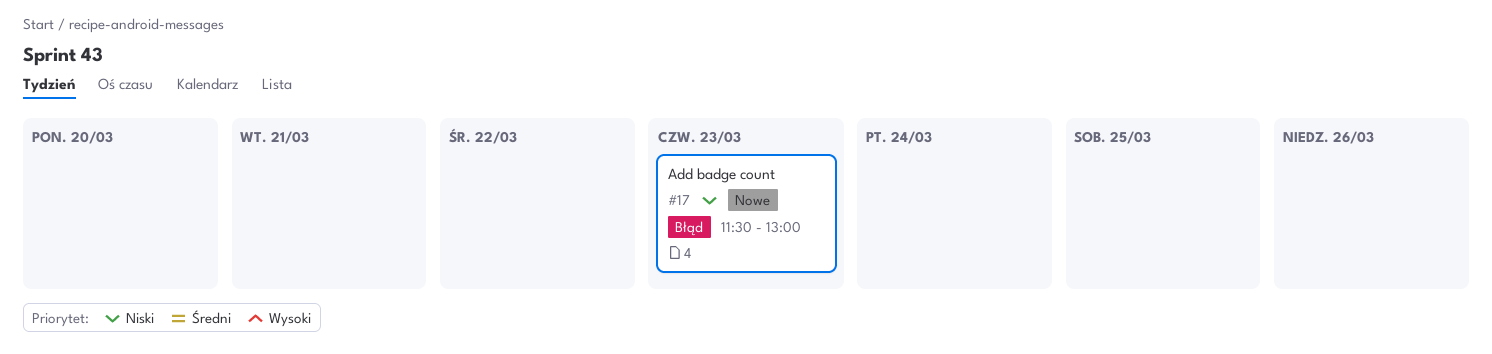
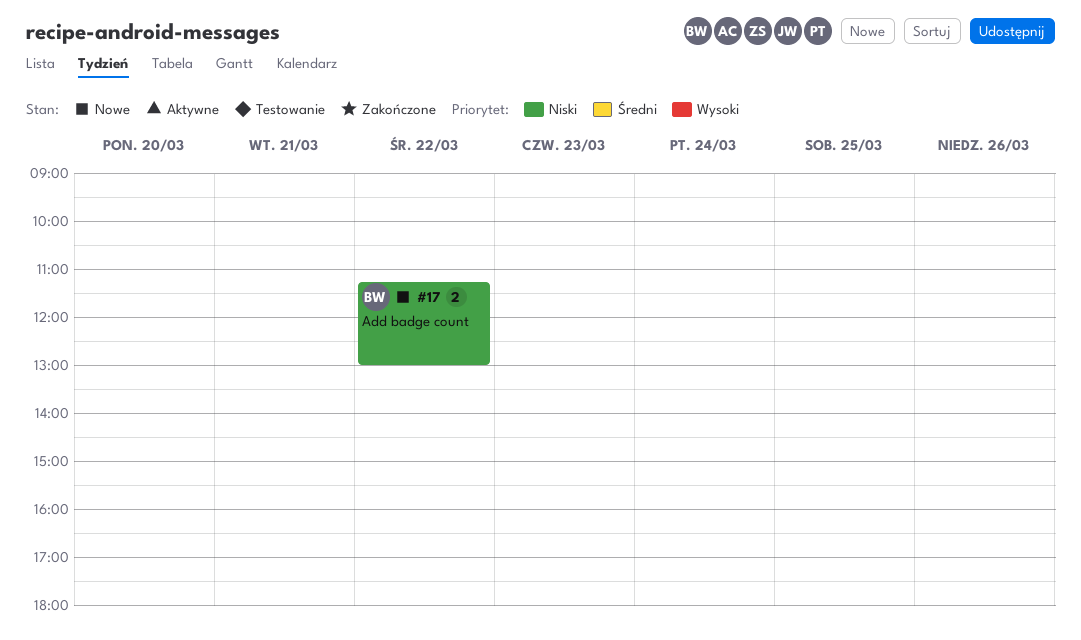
#17, day: Mar 23 -> Mar 22
#17, begins: 11:30 -> 11:15

